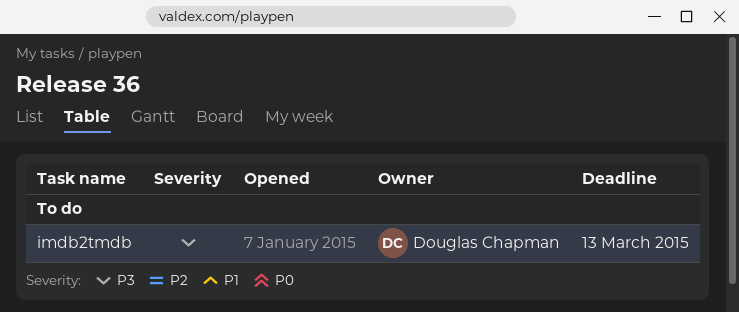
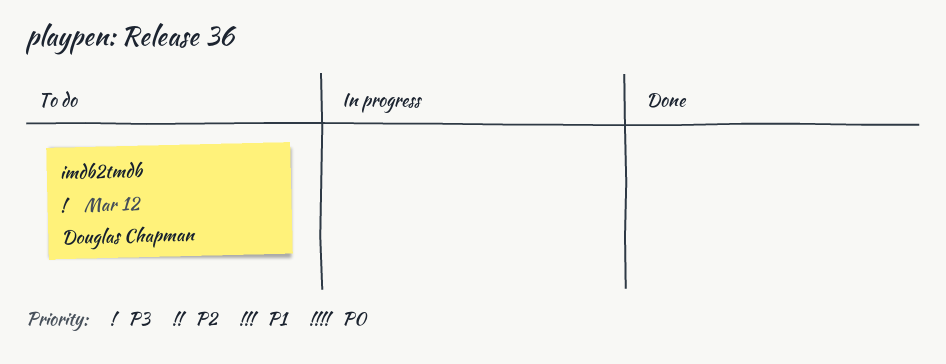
imdb2tmdb, due: Mar 13 -> Mar 12

